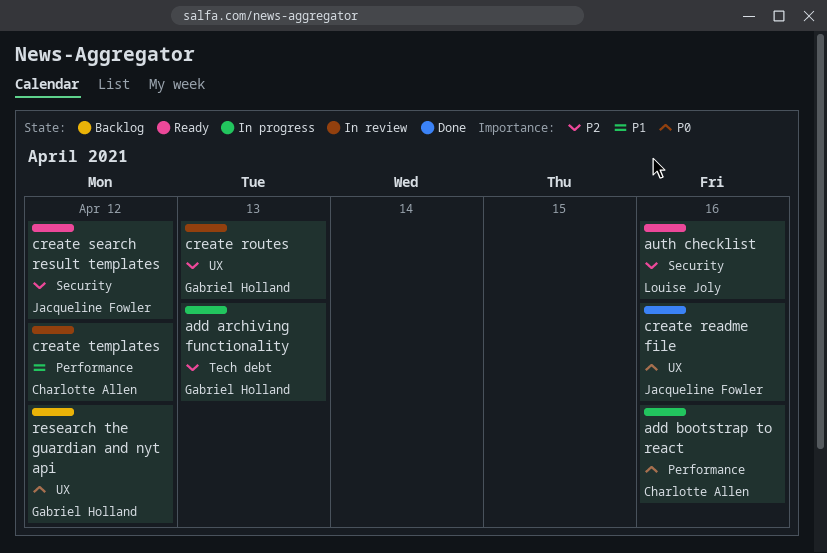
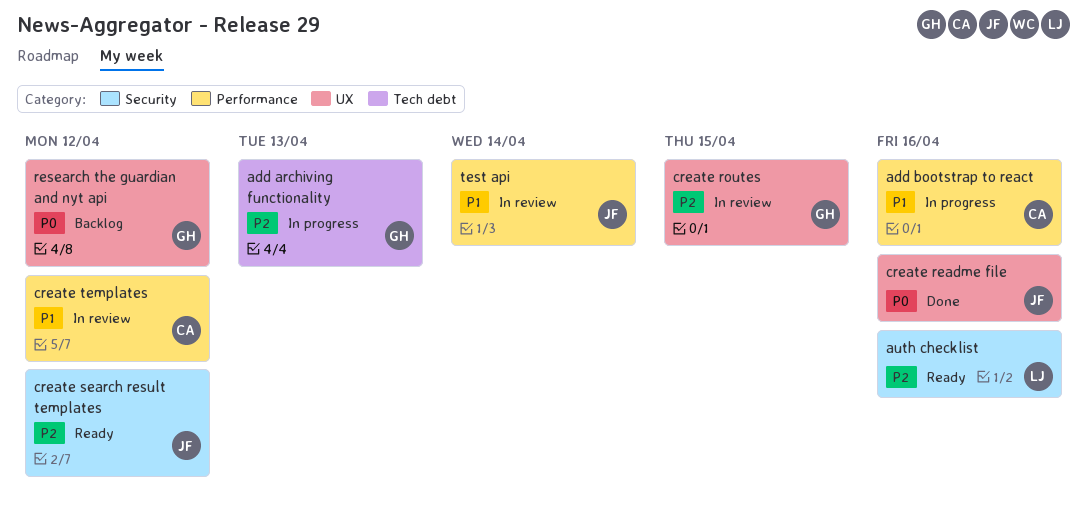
add bootstrap to react, priority: P0 -> P1
create routes, due: Apr 13 -> Apr 15
test api: none -> present

